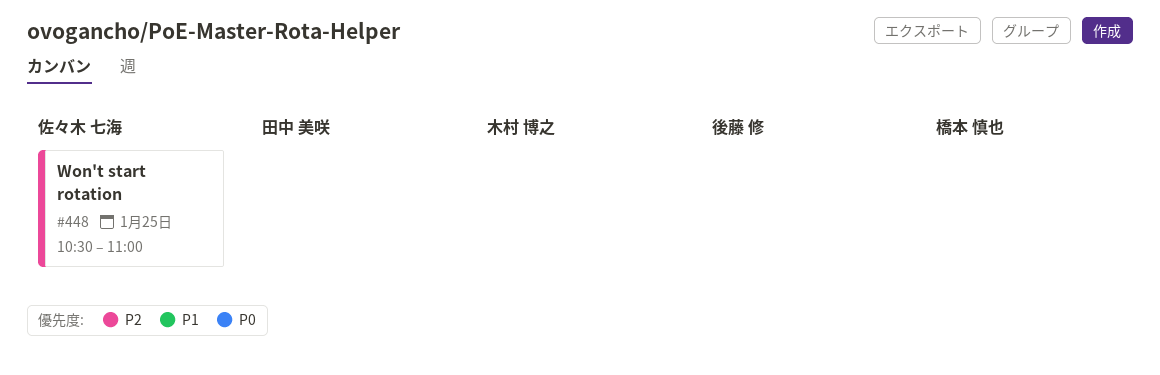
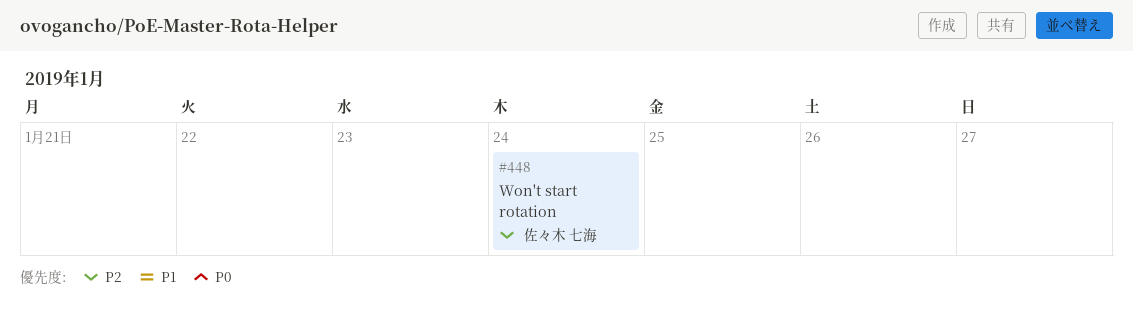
#448, day: Jan 25 -> Jan 24

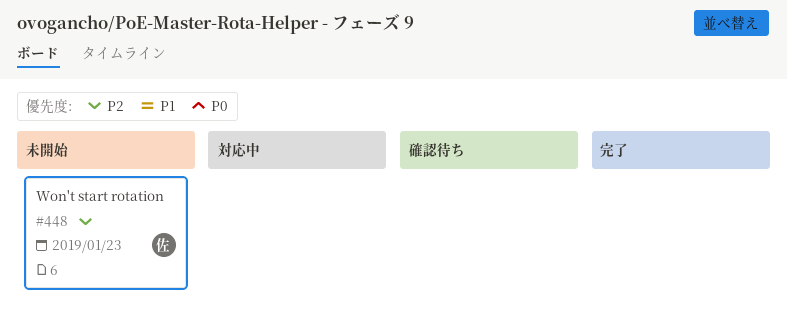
#448, day: Jan 24 -> Jan 23

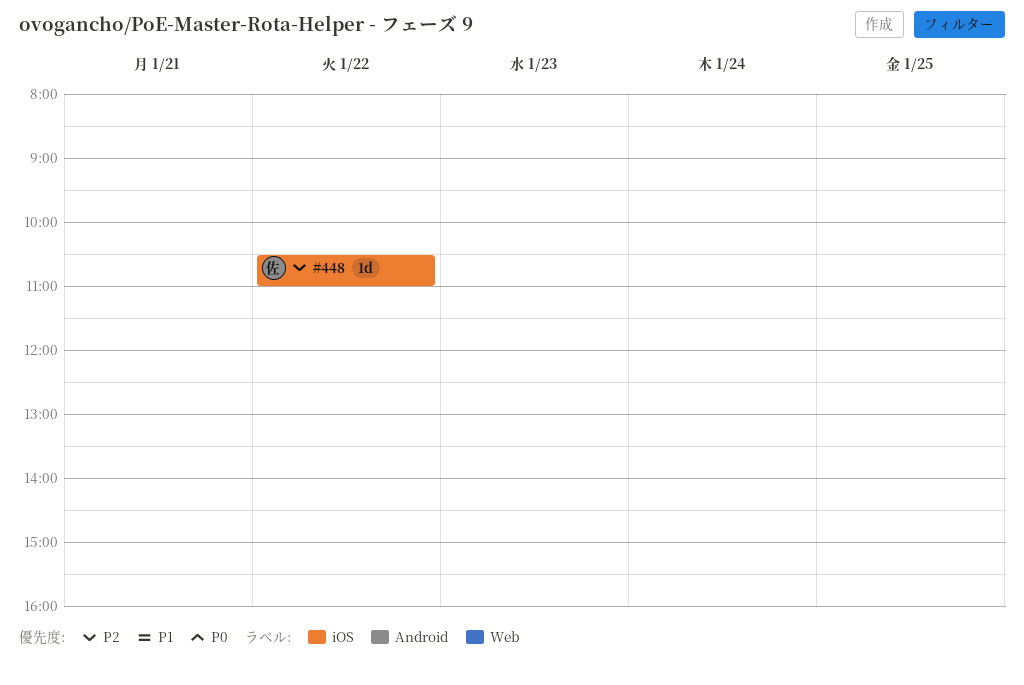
#448, day: Jan 23 -> Jan 22

